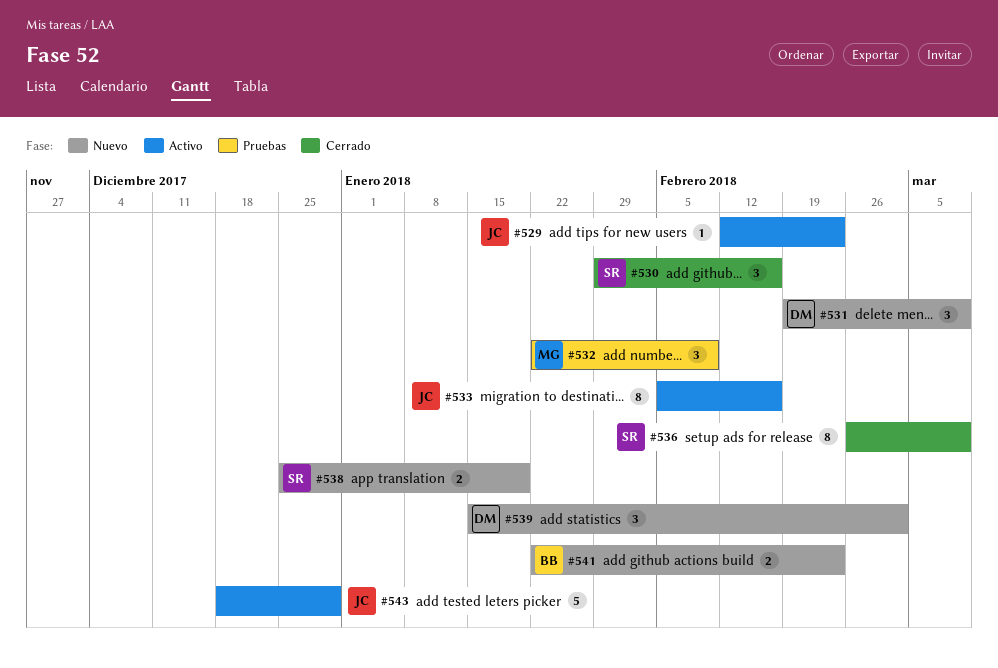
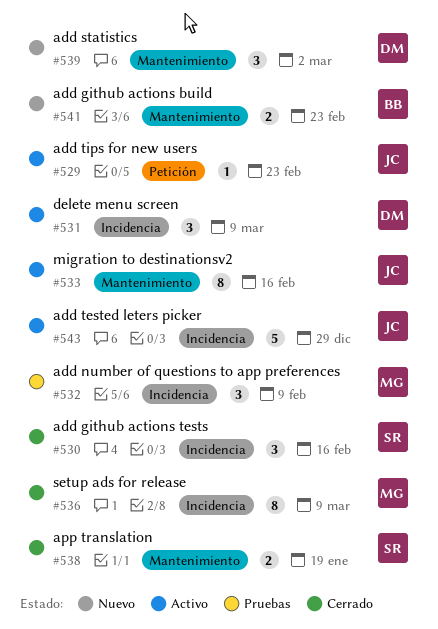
#531, status: Nuevo -> Activo
#536, owner: SR -> MG
#538, status: Nuevo -> Cerrado

